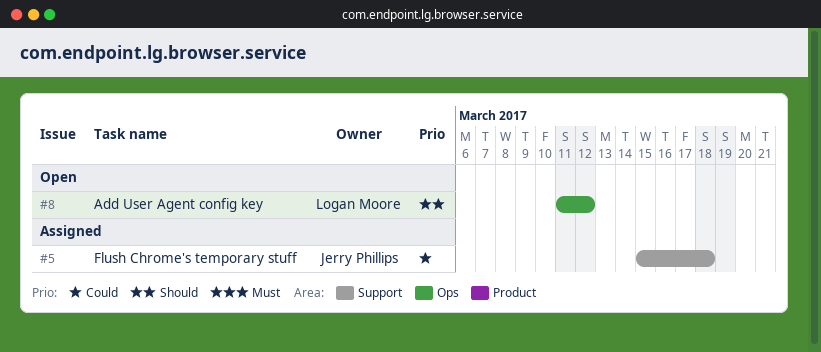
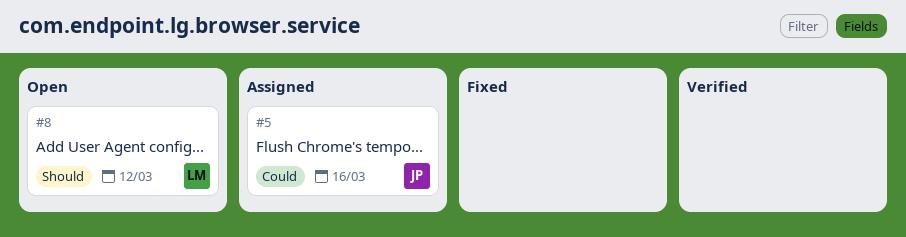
#5, due: Mar 18 -> Mar 16

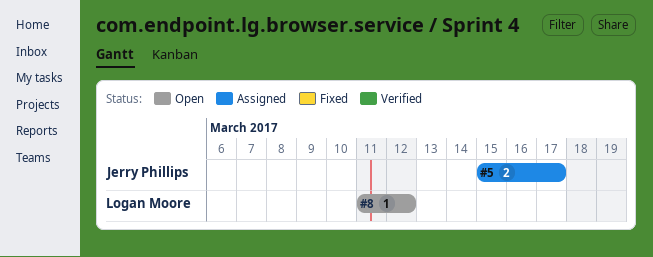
#5, due: Mar 16 -> Mar 17

